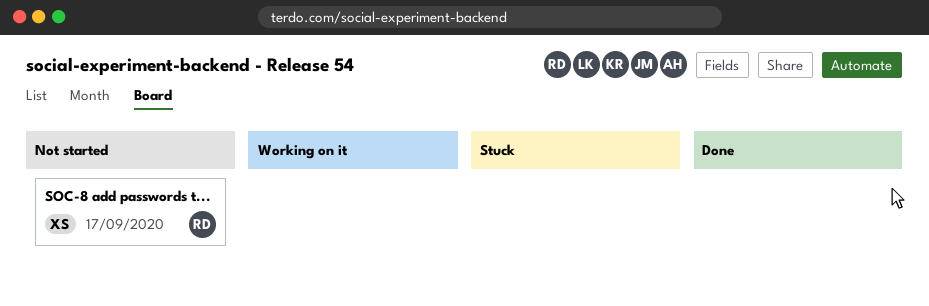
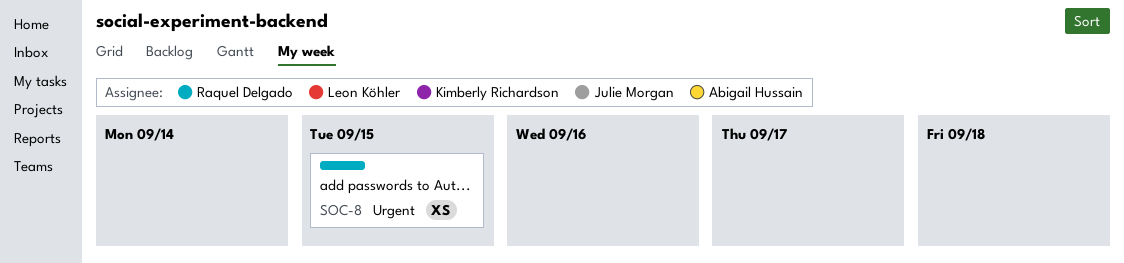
SOC-8, due: Sep 17 -> Sep 15

